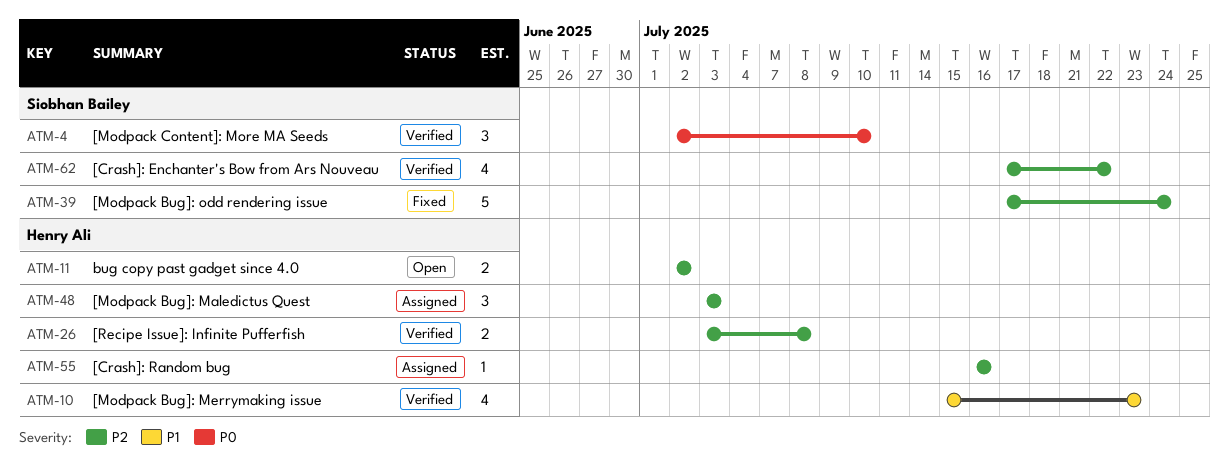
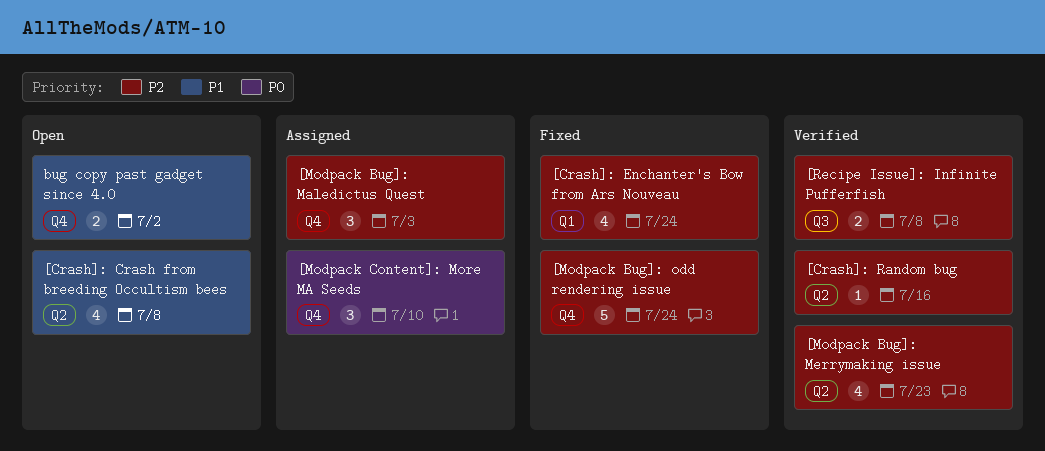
[Crash]: Crash from breeding Occultism bees: none -> present
[Crash]: Enchanter's Bow from Ars Nouveau, status: Verified -> Fixed
[Crash]: Enchanter's Bow from Ars Nouveau, due: Jul 22 -> Jul 24
[Crash]: Random bug, status: Assigned -> Verified
[Modpack Bug]: Merrymaking issue, priority: P1 -> P2
[Modpack Content]: More MA Seeds, status: Verified -> Assigned
bug copy past gadget since 4.0, priority: P2 -> P1

